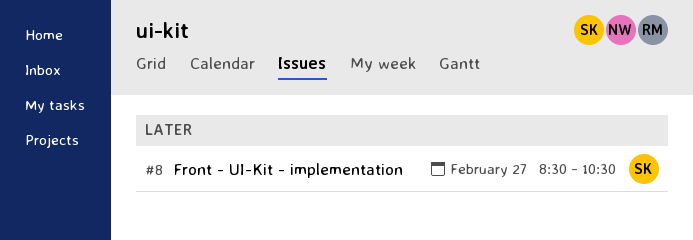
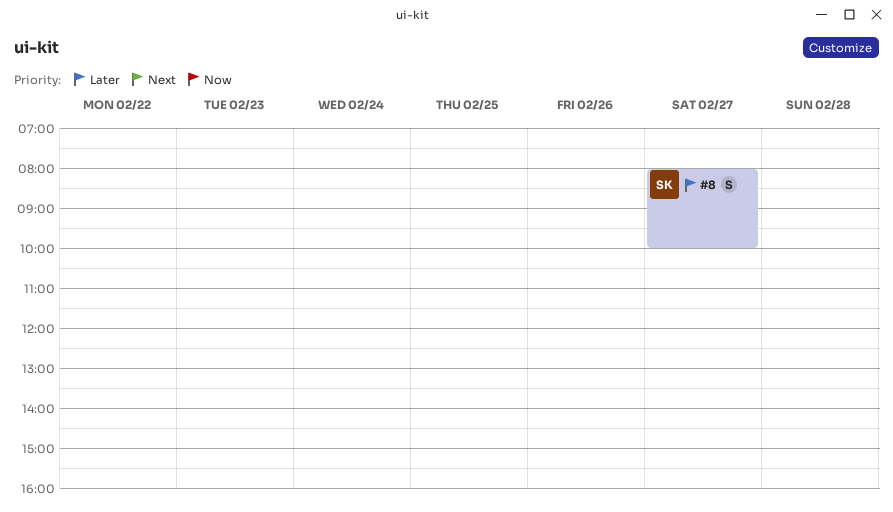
#8, begins: 08:30 -> 08:00
#8, ends: 10:30 -> 10:00

